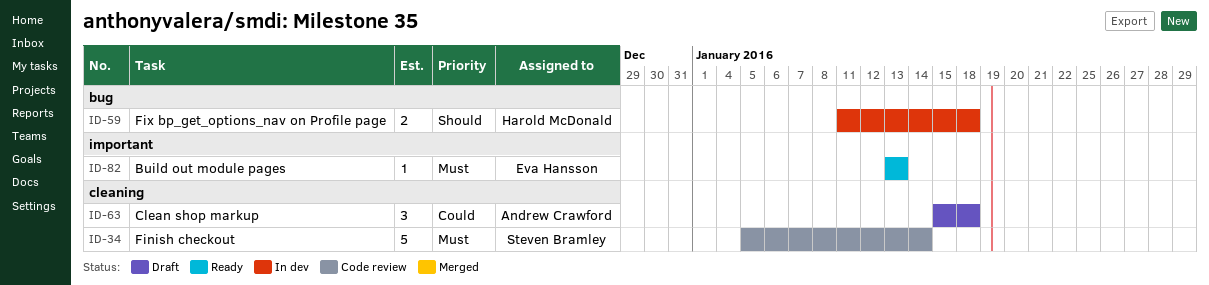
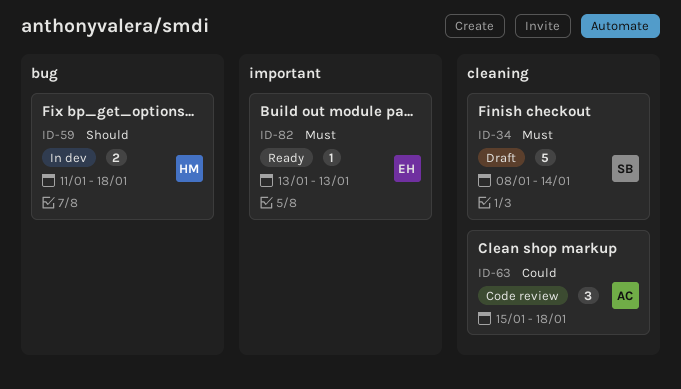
ID-34, status: Code review -> Draft
ID-34, start: Jan 5 -> Jan 8
ID-63, status: Draft -> Code review

